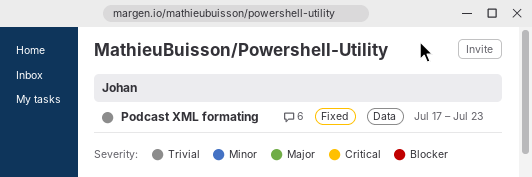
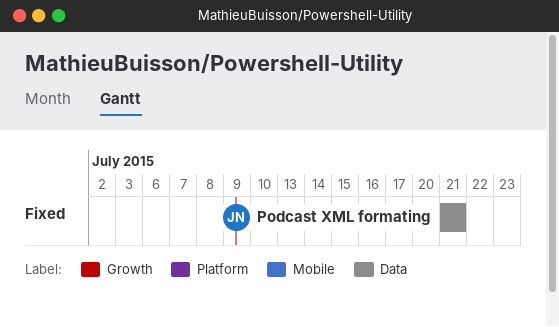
Podcast XML formating, start: Jul 17 -> Jul 21
Podcast XML formating, due: Jul 23 -> Jul 21

